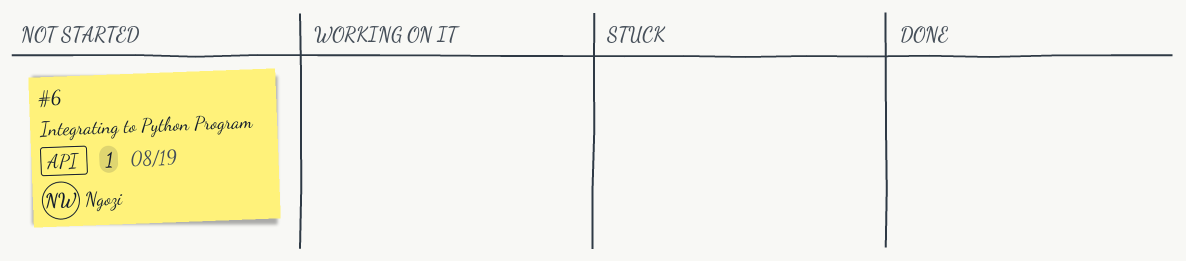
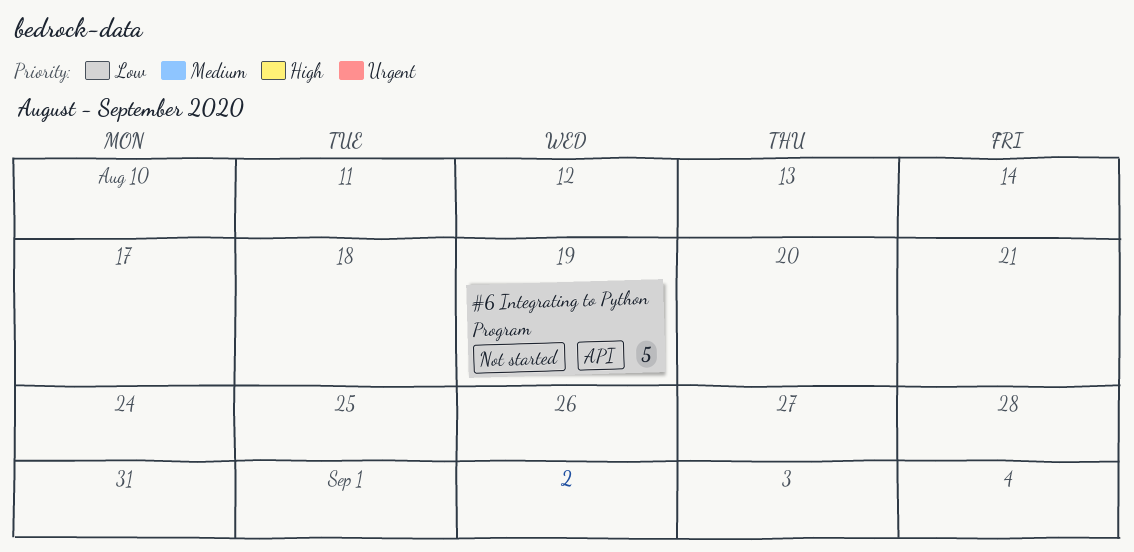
#6, estimate: 1 -> 5

